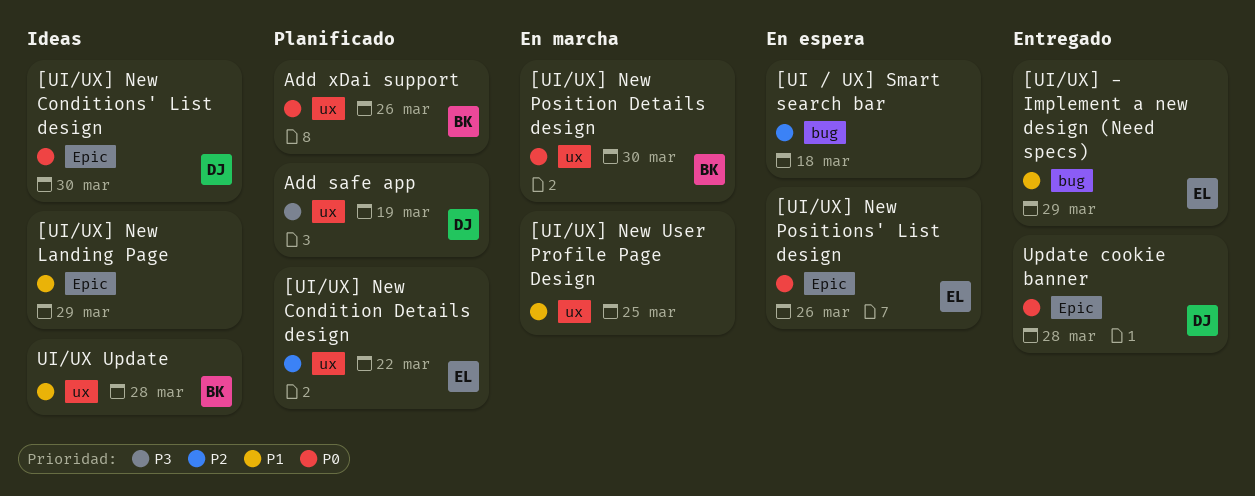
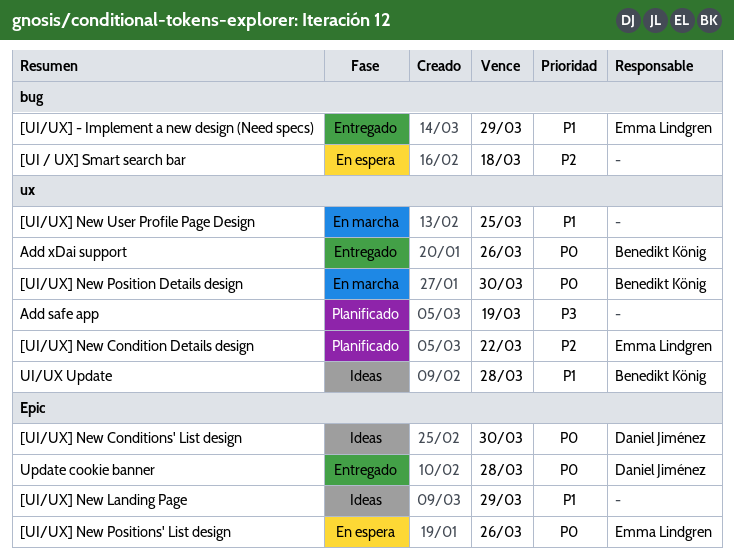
Add safe app, owner: Daniel Jiménez -> none
Add xDai support, status: Planificado -> Entregado

